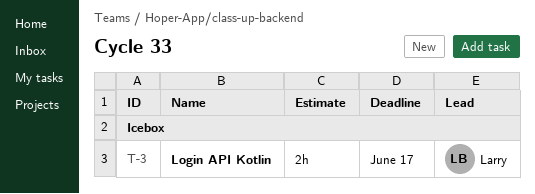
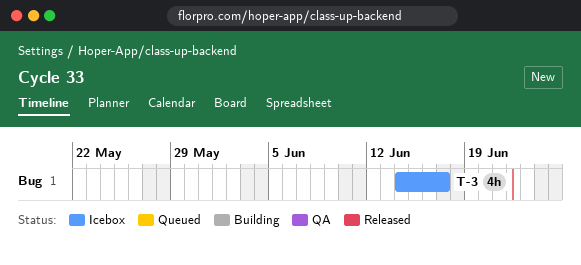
T-3, estimate: 2h -> 4h

